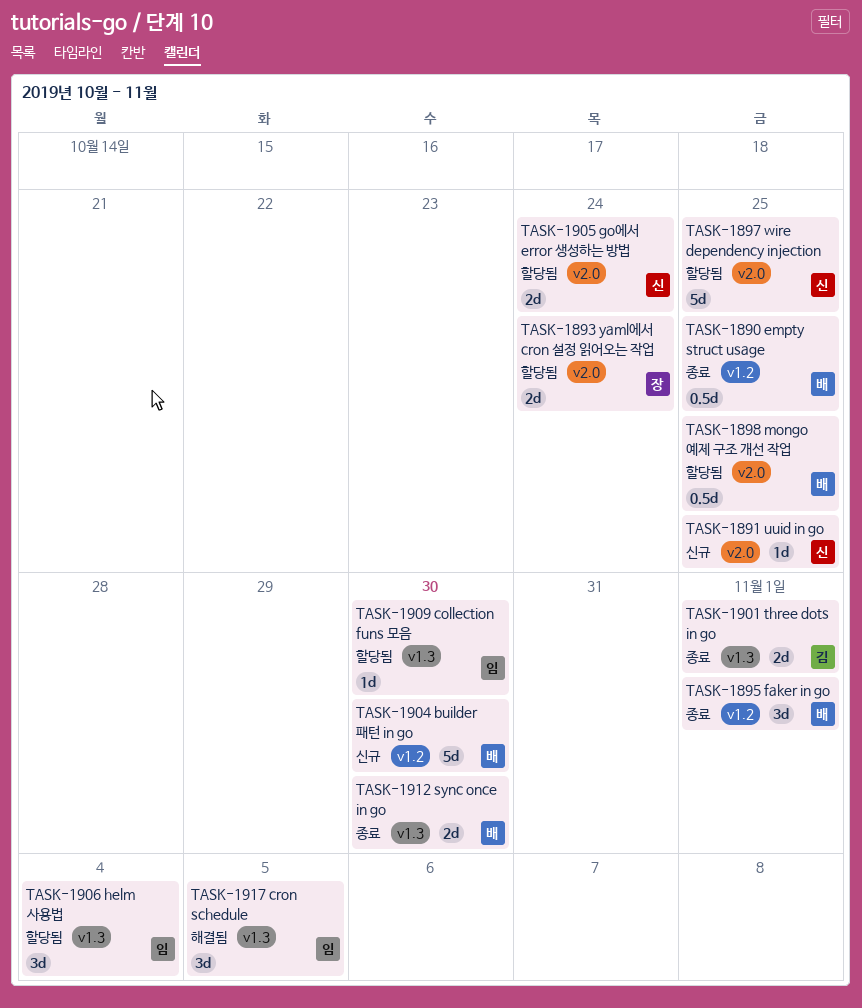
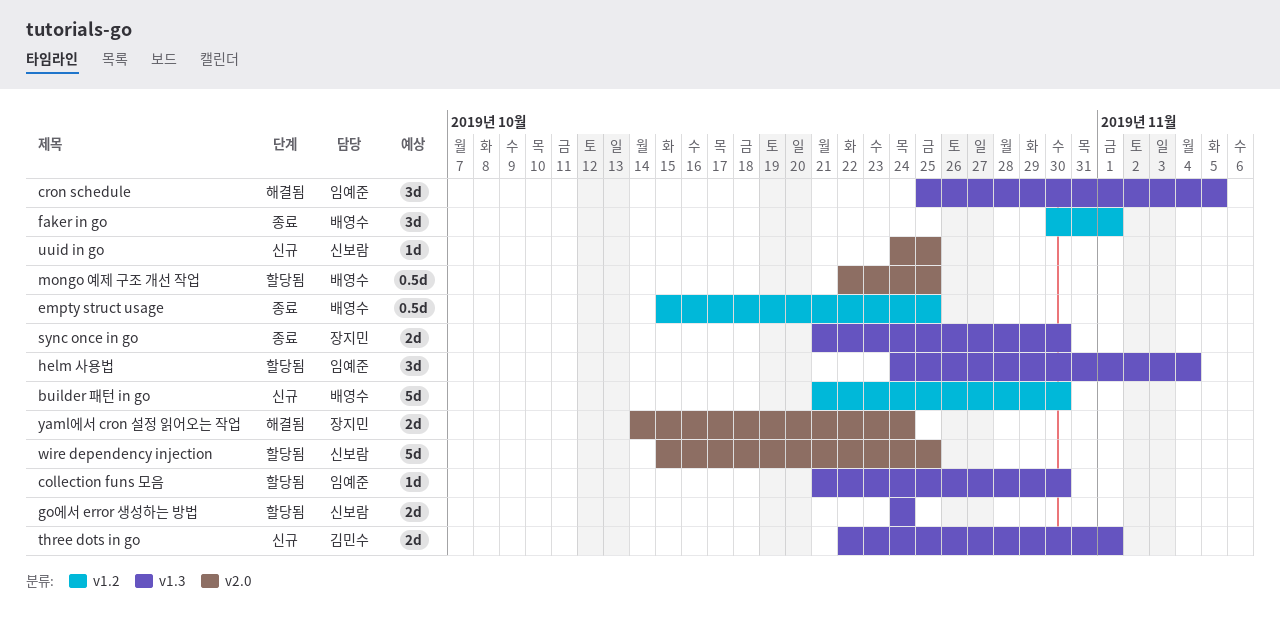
go에서 error 생성하는 방법, label: v2.0 -> v1.3
sync once in go, owner: 배영수 -> 장지민
three dots in go, status: 종료 -> 신규
yaml에서 cron 설정 읽어오는 작업, status: 할당됨 -> 해결됨

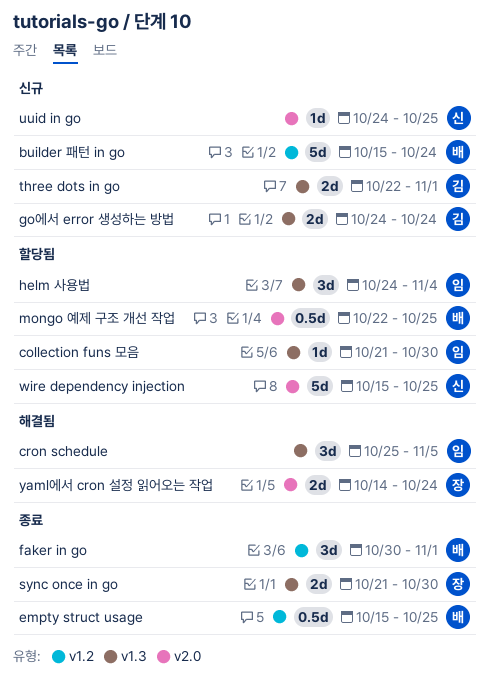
builder 패턴 in go, start: Oct 21 -> Oct 15
builder 패턴 in go, due: Oct 30 -> Oct 24
go에서 error 생성하는 방법, status: 할당됨 -> 신규
go에서 error 생성하는 방법, owner: 신보람 -> 김민수

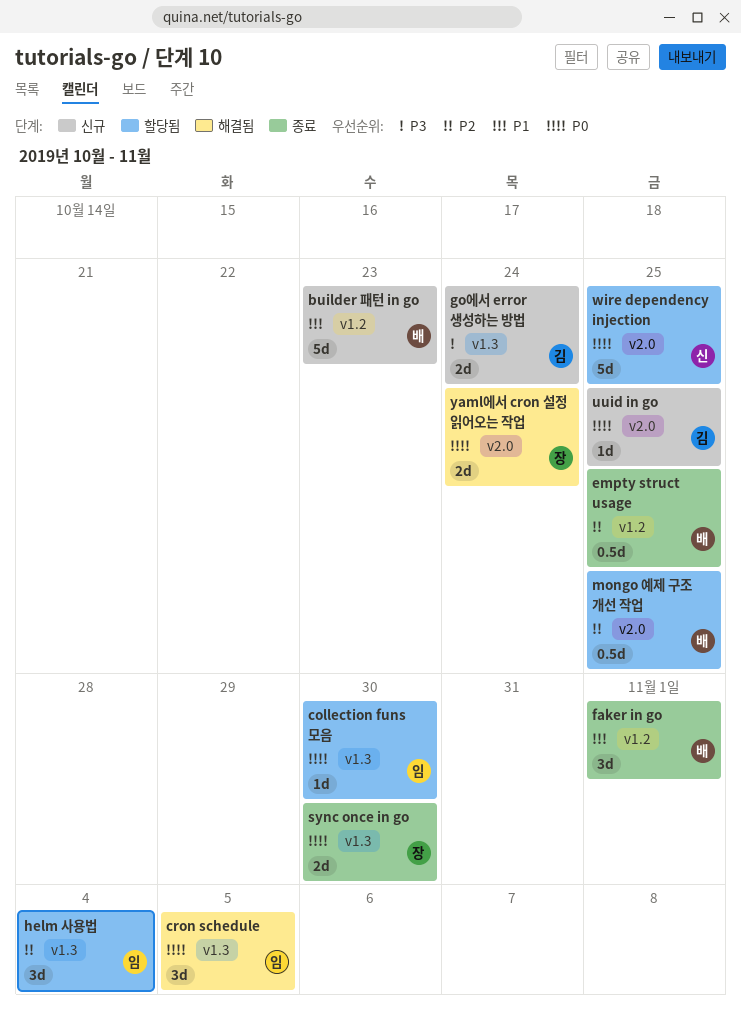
builder 패턴 in go, due: Oct 24 -> Oct 23
three dots in go: present -> none
uuid in go, owner: 신 -> 김

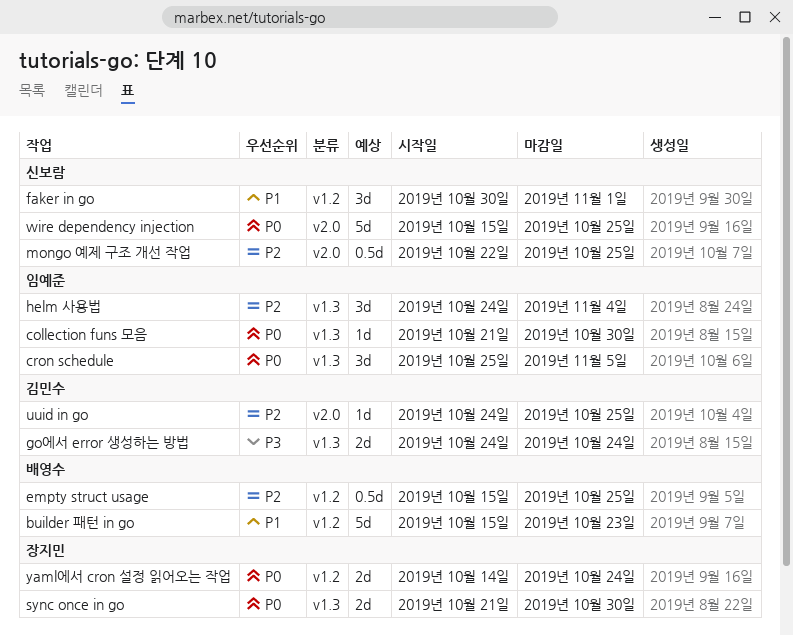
faker in go, owner: 배영수 -> 신보람
mongo 예제 구조 개선 작업, owner: 배영수 -> 신보람
uuid in go, priority: P0 -> P2
yaml에서 cron 설정 읽어오는 작업, label: v2.0 -> v1.2

